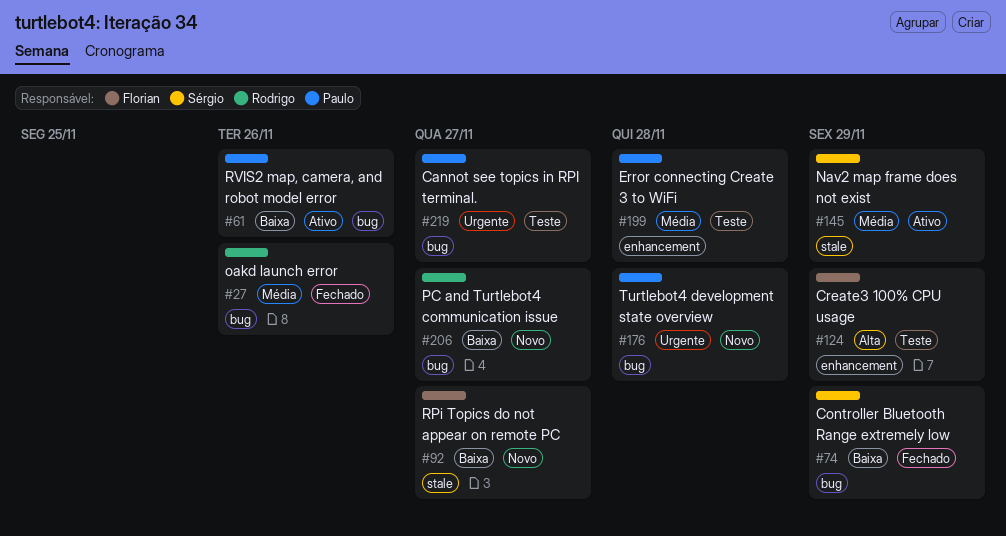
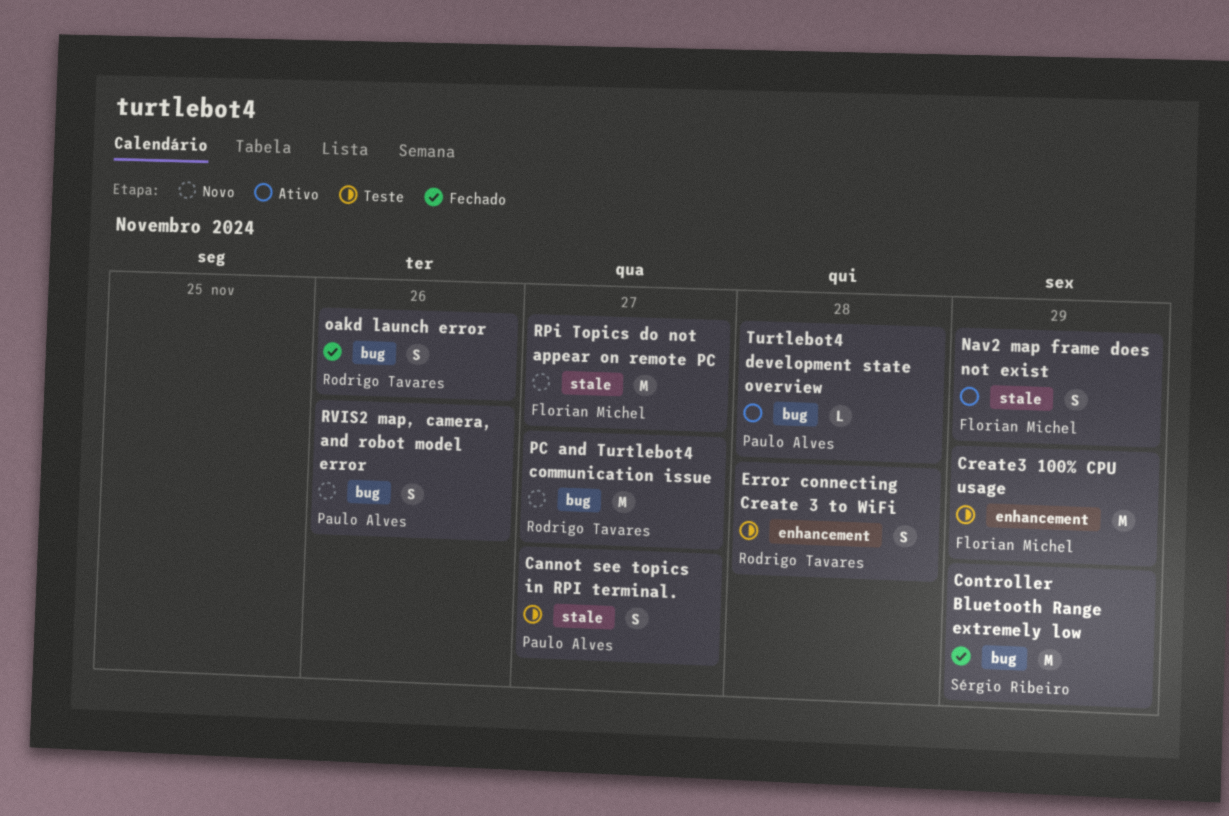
Cannot see topics in RPI terminal., label: bug -> stale
Error connecting Create 3 to WiFi, owner: Paulo Alves -> Rodrigo Tavares
Nav2 map frame does not exist, owner: Sérgio Ribeiro -> Florian Michel
RVIS2 map, camera, and robot model error, status: Ativo -> Novo
Turtlebot4 development state overview, status: Novo -> Ativo

